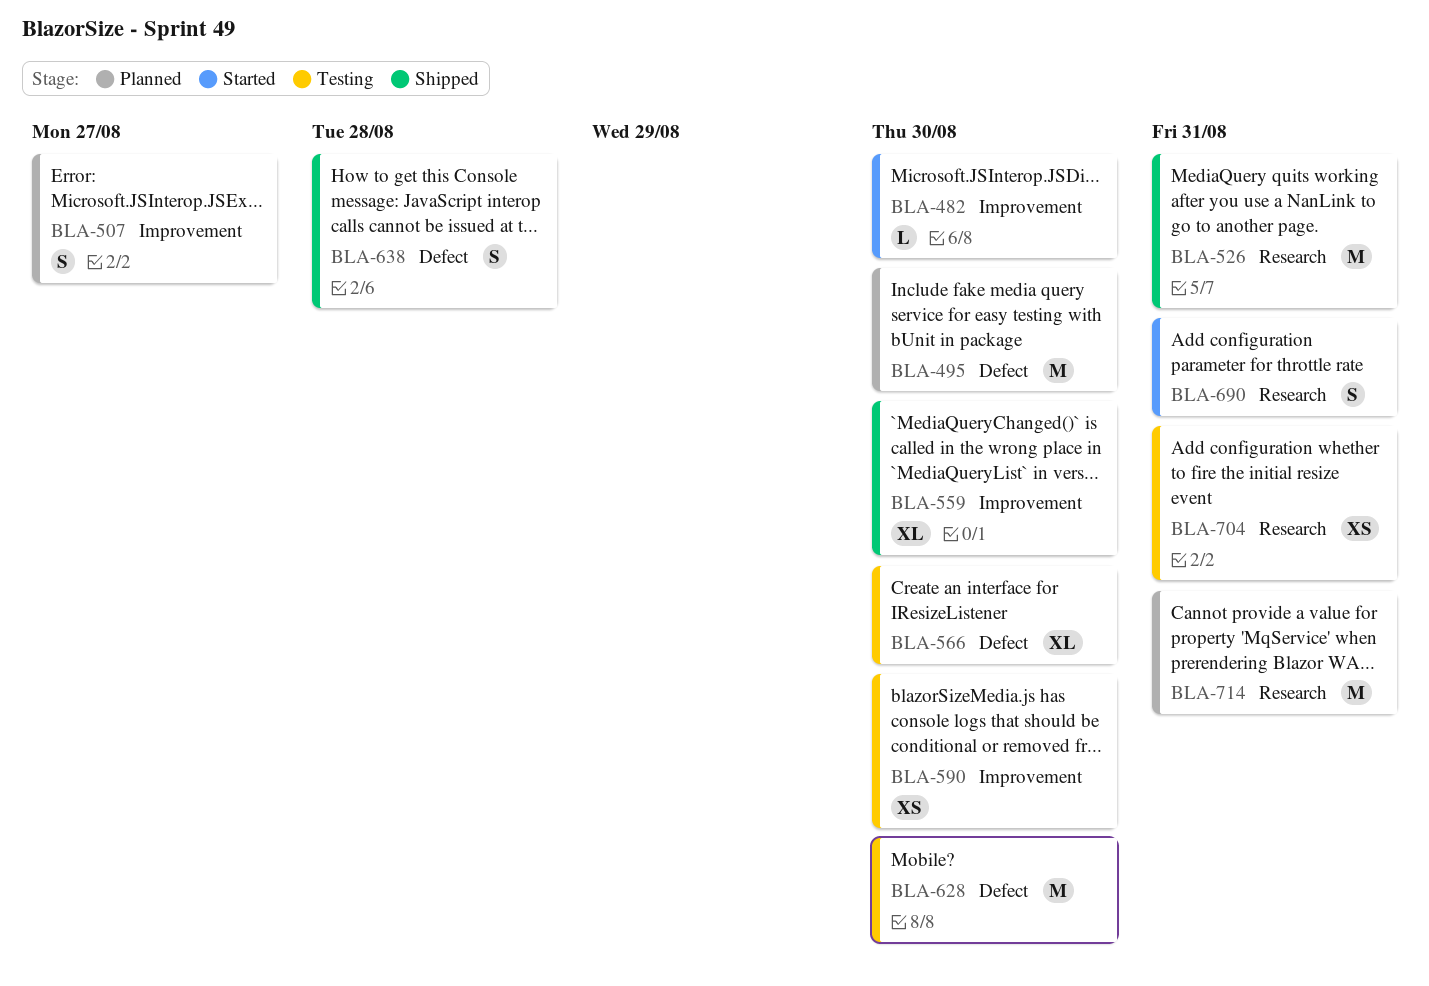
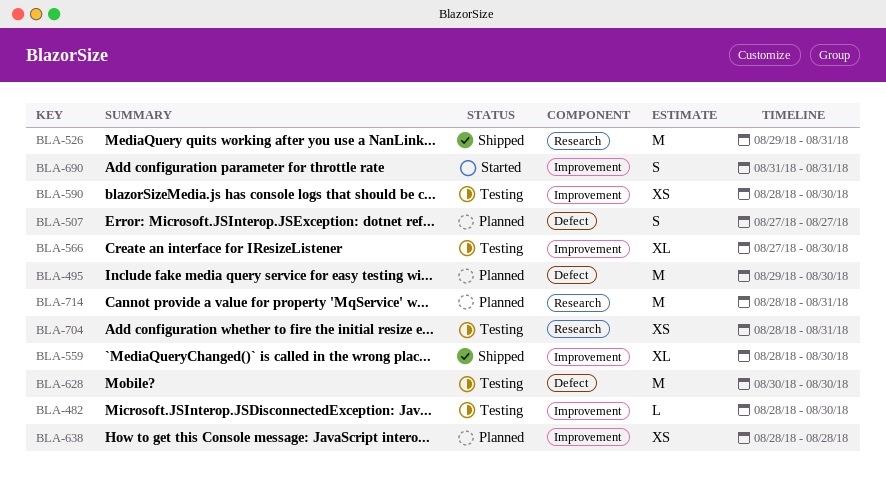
BLA-482, status: Started -> Testing
BLA-507, label: Improvement -> Defect
BLA-566, label: Defect -> Improvement
BLA-638, status: Shipped -> Planned
BLA-638, label: Defect -> Improvement
BLA-638, estimate: S -> XS
BLA-690, label: Research -> Improvement

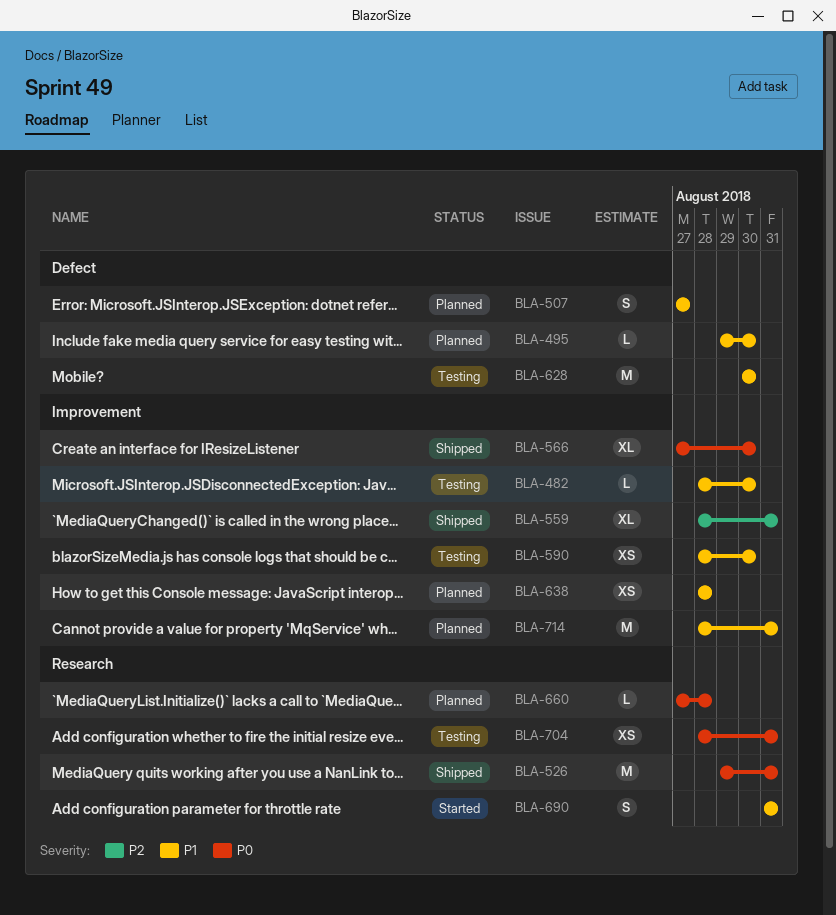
BLA-495, estimate: M -> L
BLA-559, due: Aug 30 -> Aug 31
BLA-566, status: Testing -> Shipped
BLA-660: none -> present
BLA-690, label: Improvement -> Research
BLA-714, label: Research -> Improvement

